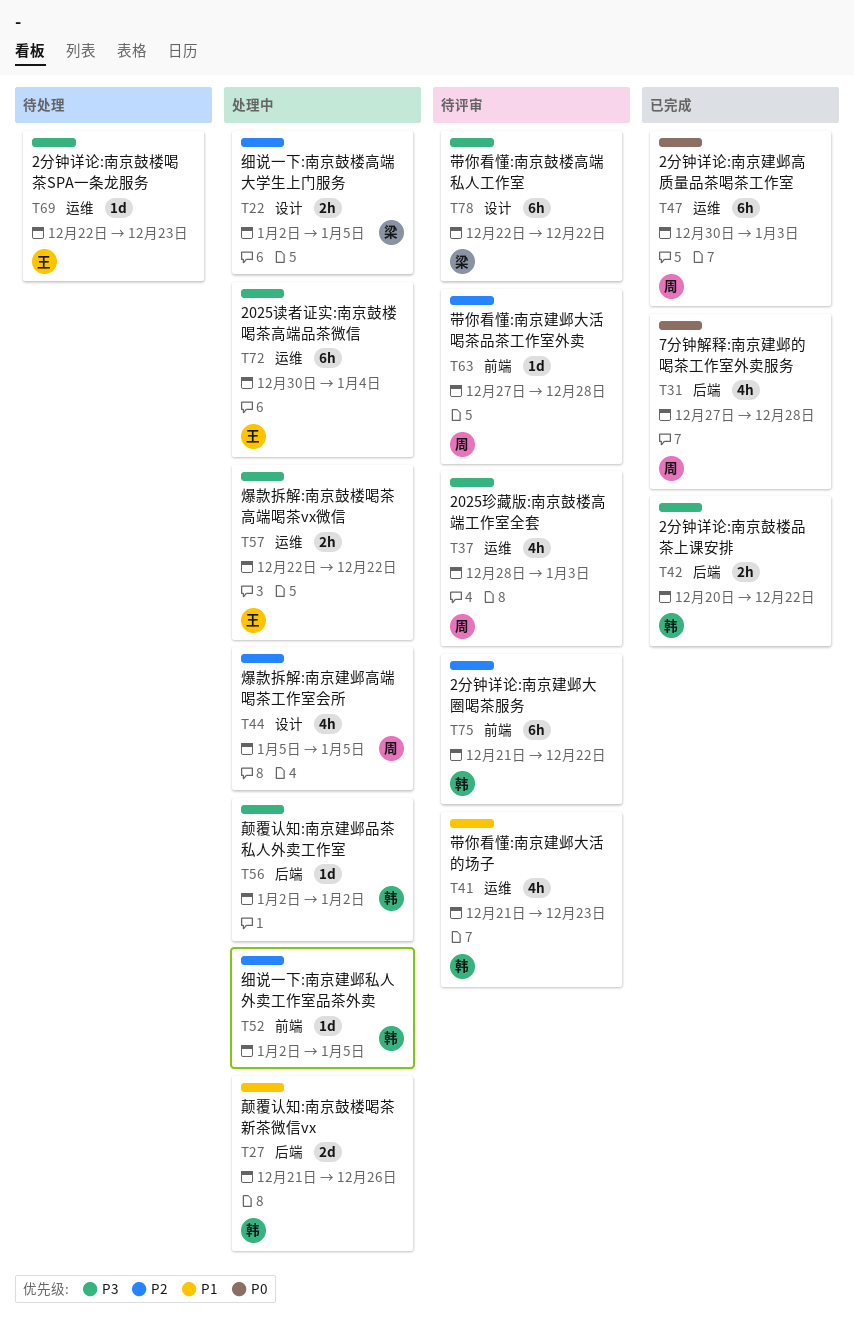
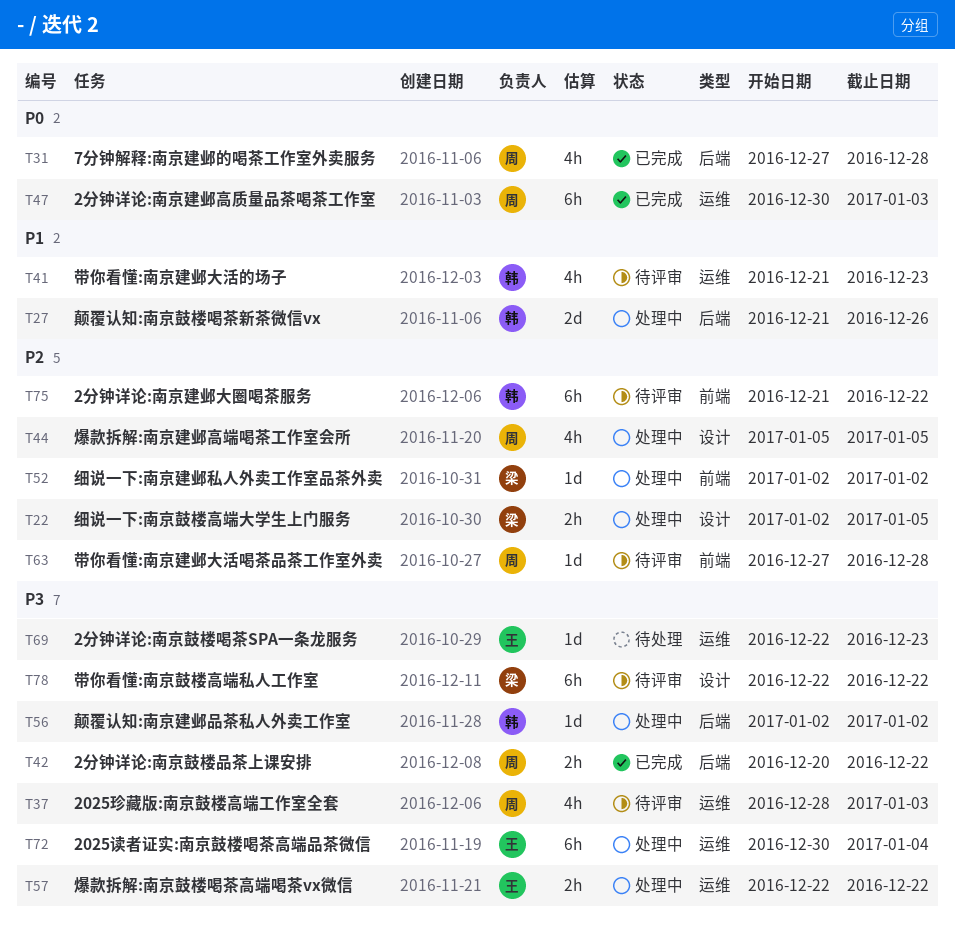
T42, owner: 韩 -> 周
T52, owner: 韩 -> 梁
T52, due: Jan 5 -> Jan 2

